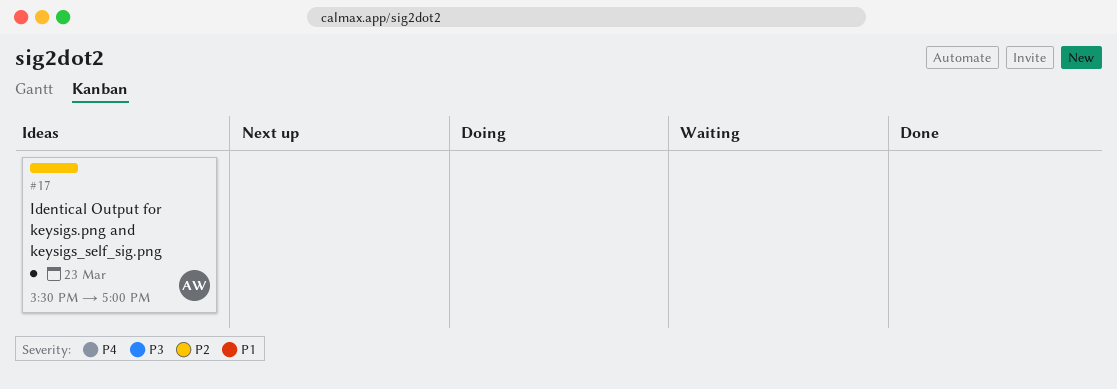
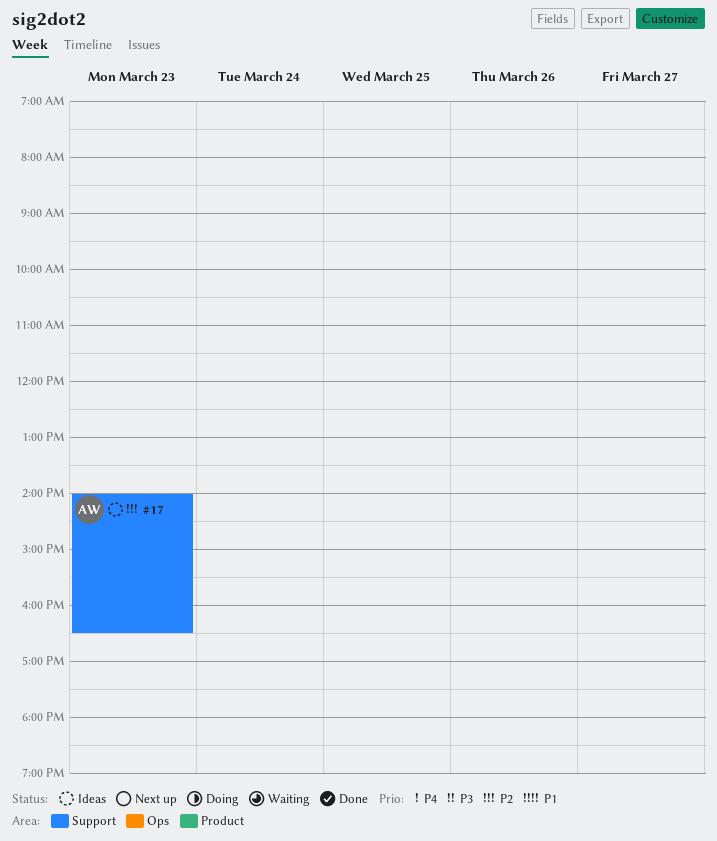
#17, begins: 15:30 -> 14:00
#17, ends: 17:00 -> 16:30

